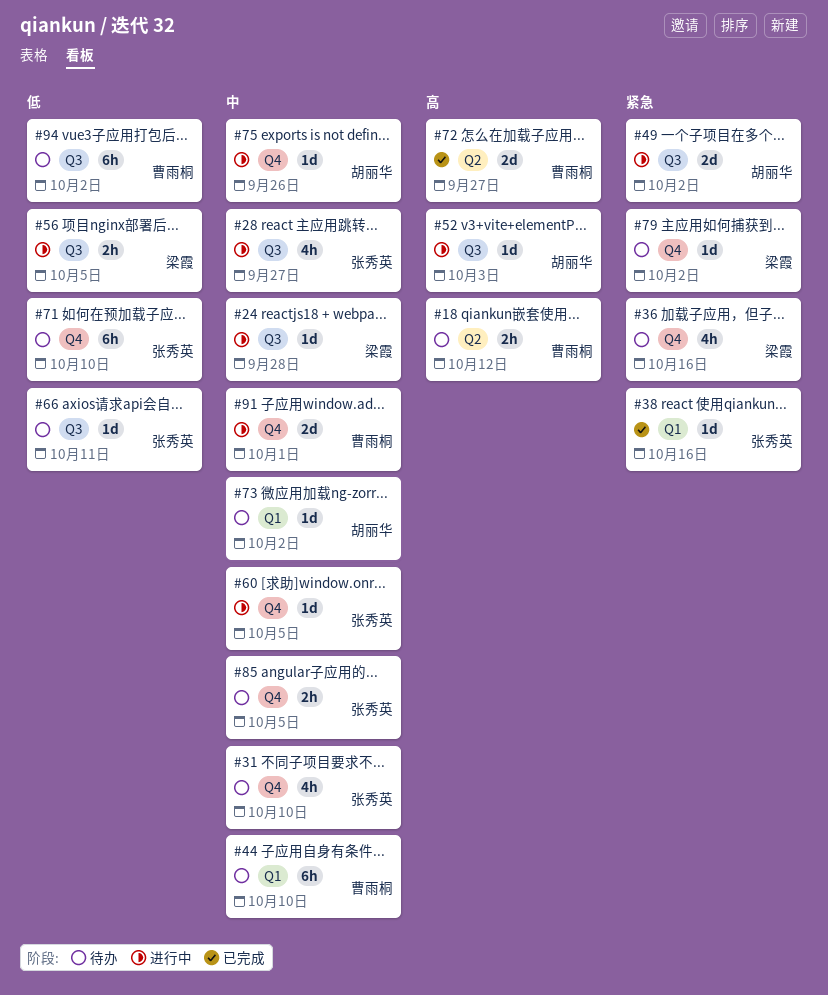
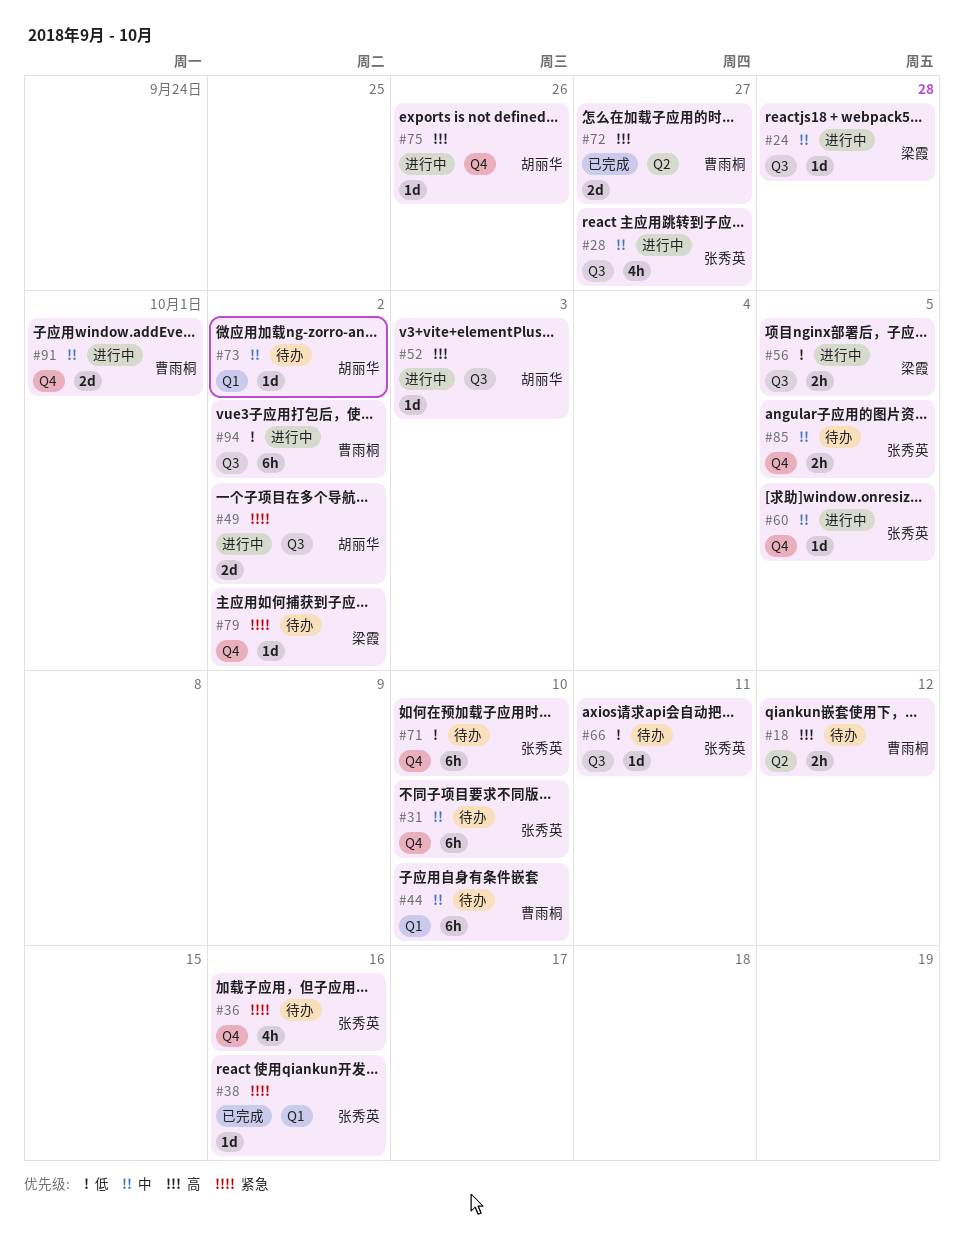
#31, estimate: 4h -> 6h
#36, owner: 梁霞 -> 张秀英
#75, priority: 中 -> 高
#94, status: 待办 -> 进行中

